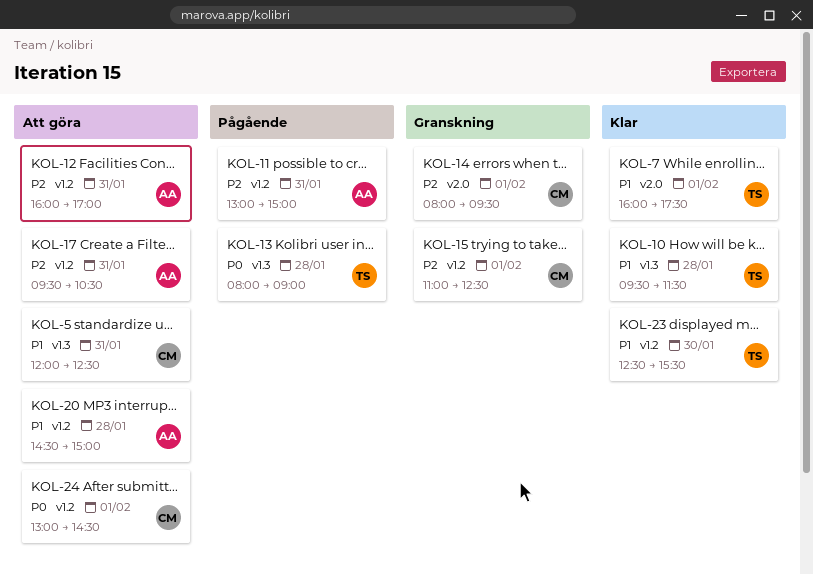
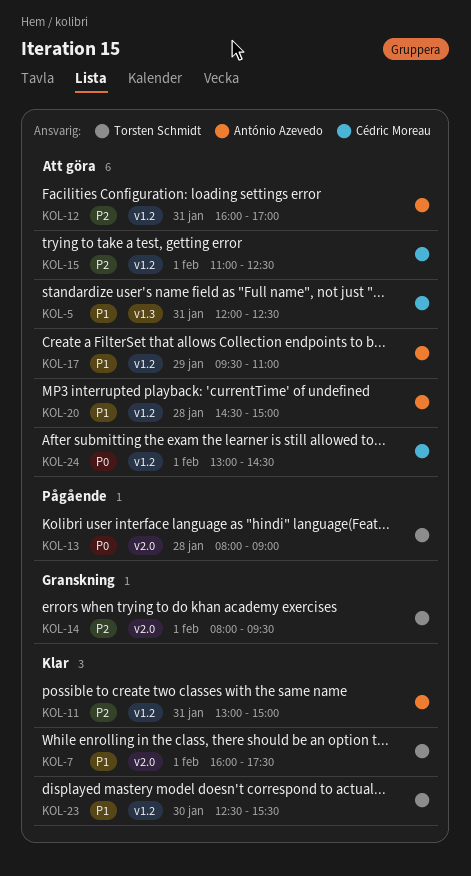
KOL-10: present -> none
KOL-11, status: Pågående -> Klar
KOL-13, label: v1.3 -> v2.0
KOL-14, owner: Cédric Moreau -> Torsten Schmidt
KOL-15, status: Granskning -> Att göra
KOL-17, priority: P2 -> P1
KOL-17, day: Jan 31 -> Jan 29
KOL-17, ends: 10:30 -> 11:00

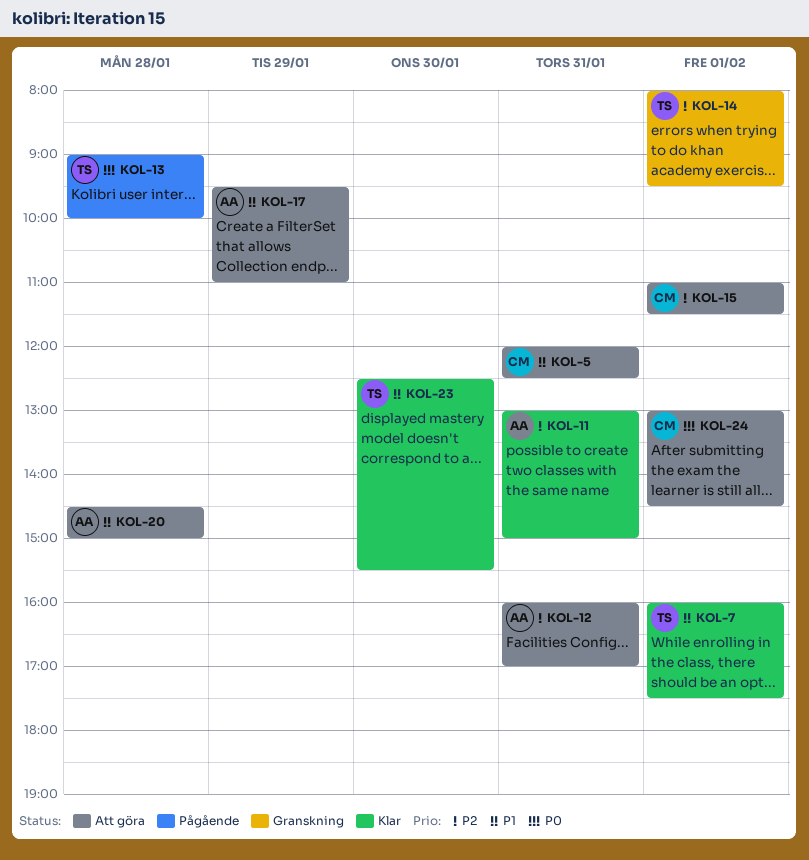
KOL-13, begins: 08:00 -> 09:00
KOL-13, ends: 09:00 -> 10:00
KOL-15, ends: 12:30 -> 11:30

